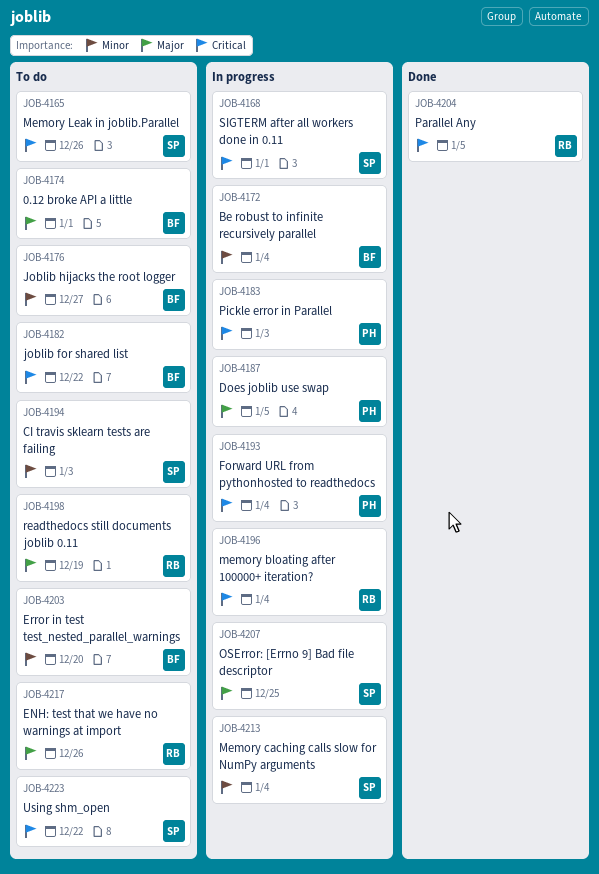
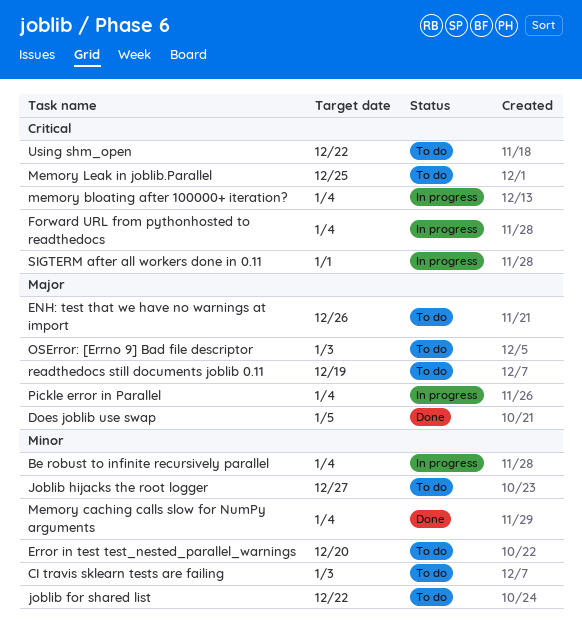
0.12 broke API a little: present -> none
Does joblib use swap, status: In progress -> Done
joblib for shared list, priority: Critical -> Minor
Memory caching calls slow for NumPy arguments, status: In progress -> Done
Memory Leak in joblib.Parallel, due: Dec 26 -> Dec 25
OSError: [Errno 9] Bad file descriptor, status: In progress -> To do
OSError: [Errno 9] Bad file descriptor, due: Dec 25 -> Jan 3
Parallel Any: present -> none
Pickle error in Parallel, priority: Critical -> Major
Pickle error in Parallel, due: Jan 3 -> Jan 4

